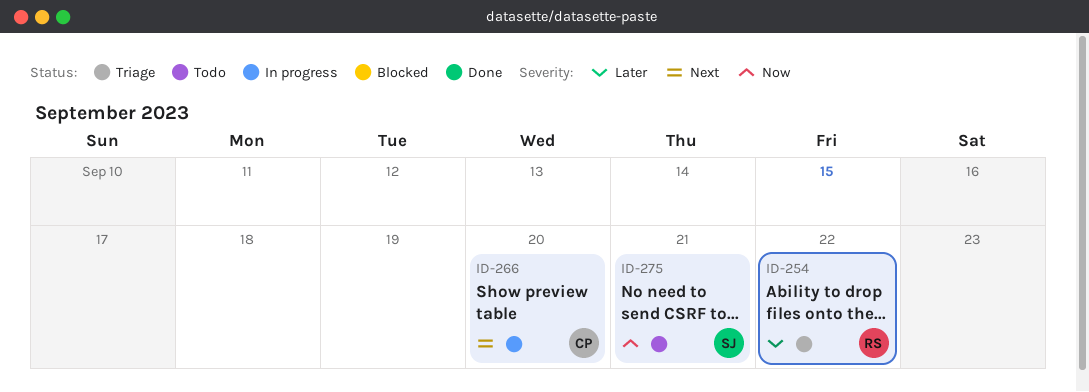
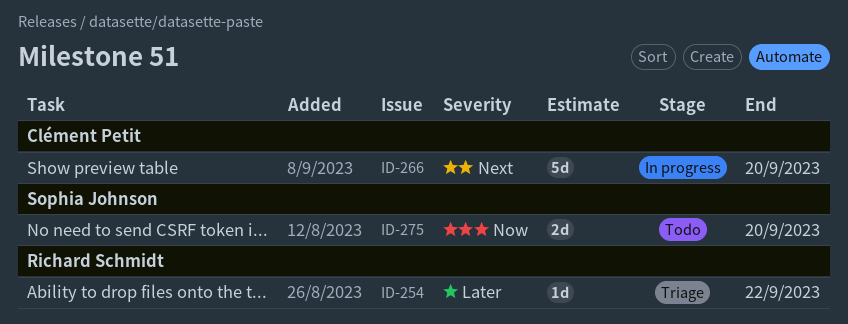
ID-275, due: Sep 21 -> Sep 20

